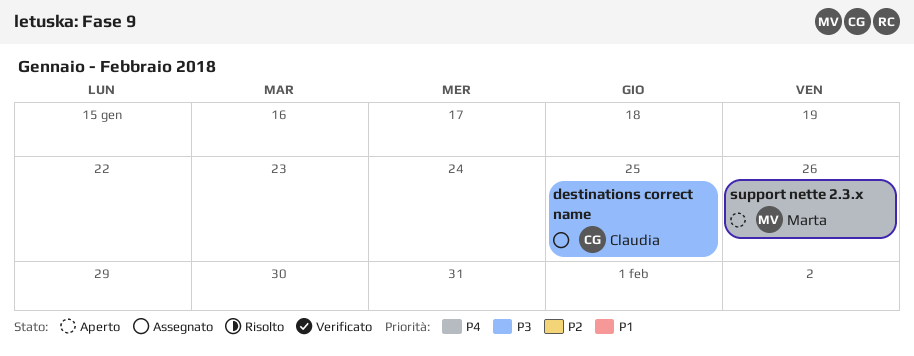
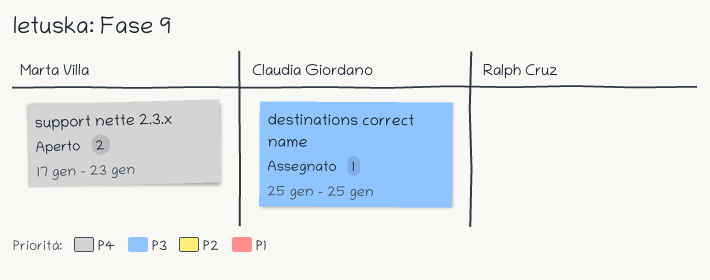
support nette 2.3.x, due: Jan 26 -> Jan 23

